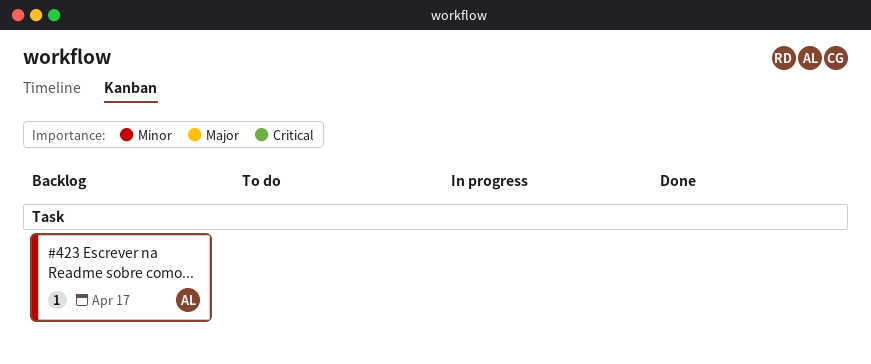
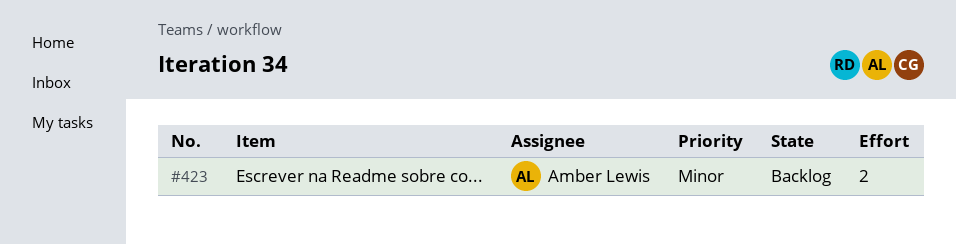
#423, estimate: 1 -> 2

